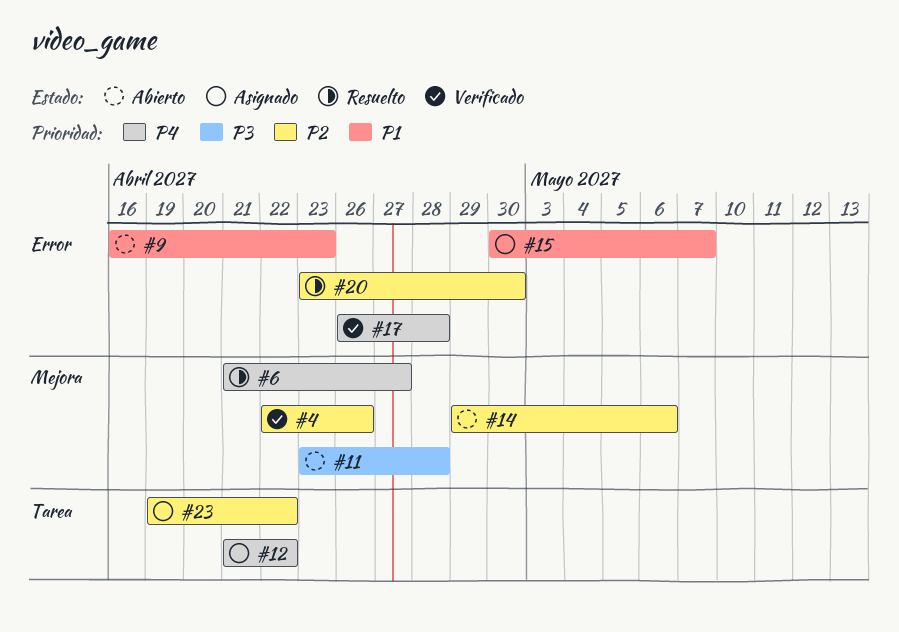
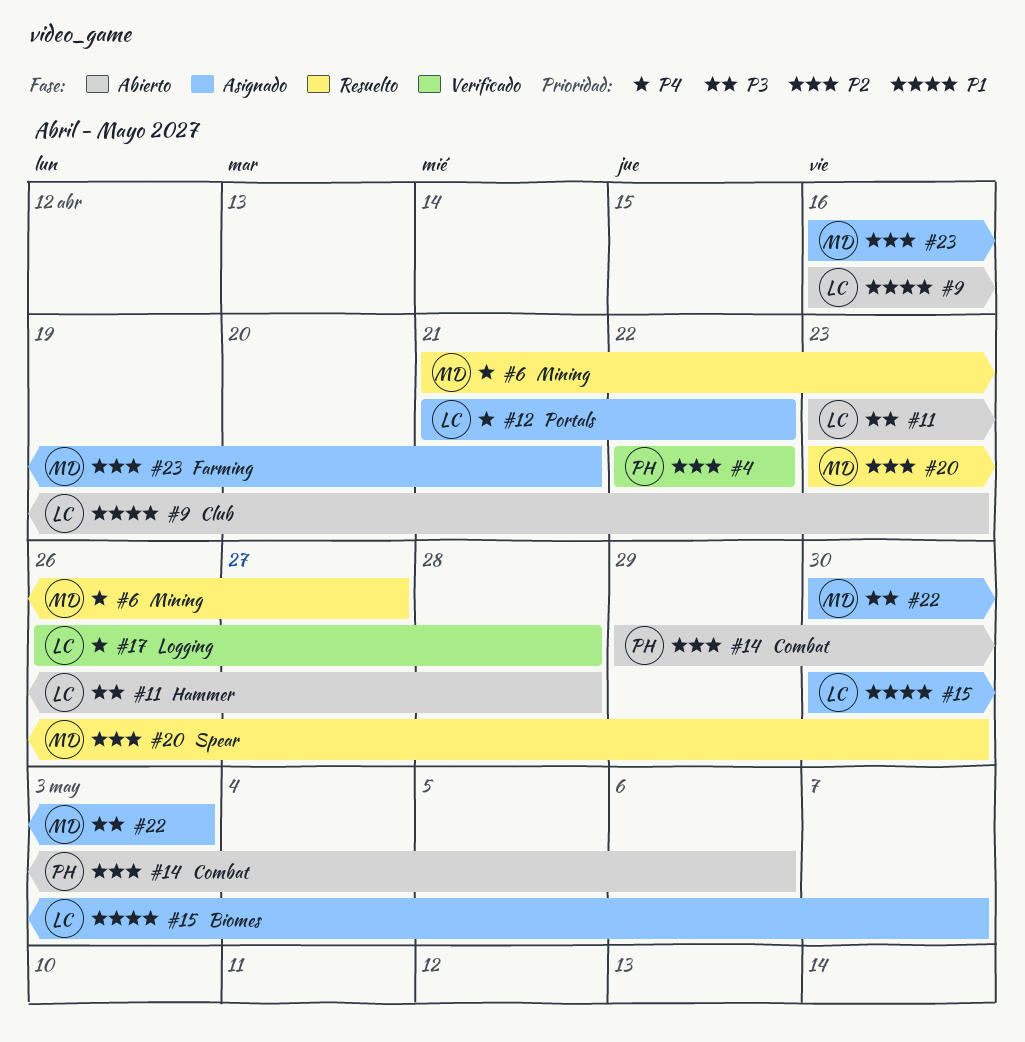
#4, due: Apr 26 -> Apr 22
#22: none -> present
#23, start: Apr 19 -> Apr 16
#23, due: Apr 22 -> Apr 21

